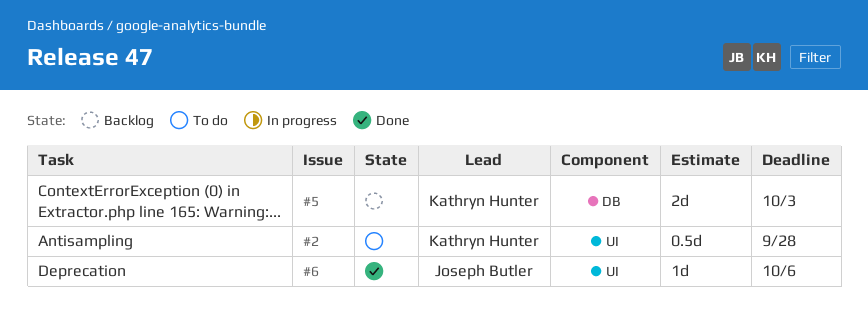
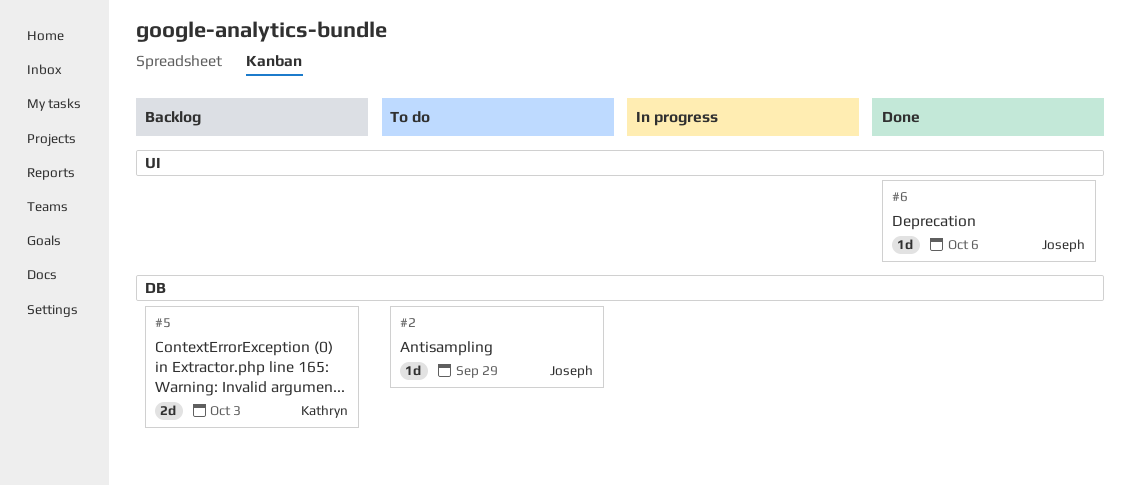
#2, owner: Kathryn Hunter -> Joseph Butler
#2, label: UI -> DB
#2, estimate: 0.5d -> 1d
#2, due: Sep 28 -> Sep 29

